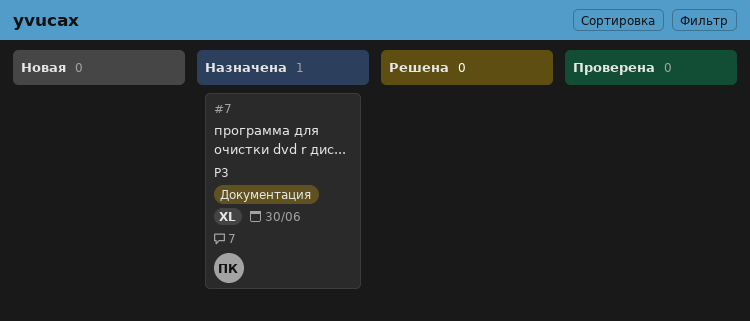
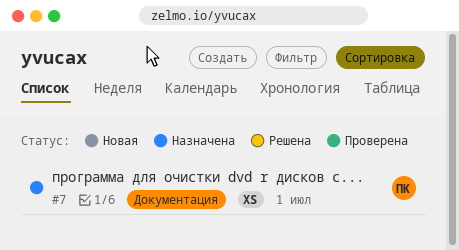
#7, estimate: XL -> XS
#7, due: Jun 30 -> Jul 1

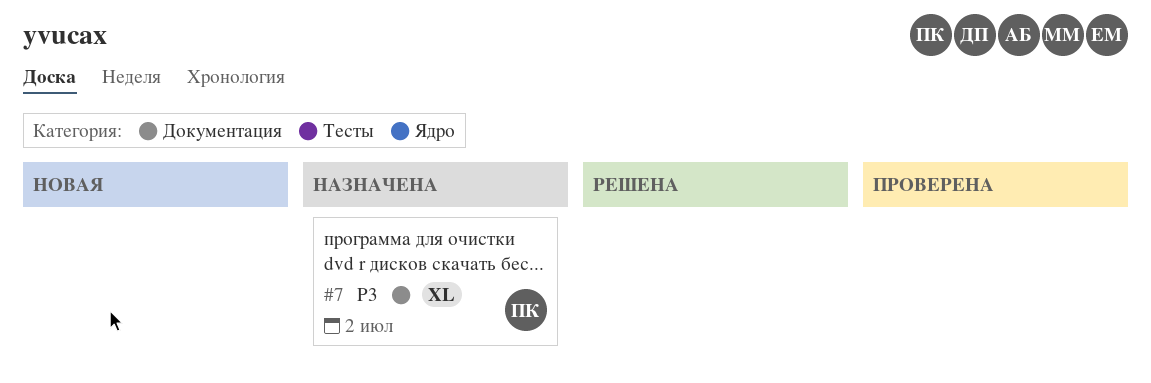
#7, estimate: XS -> XL
#7, due: Jul 1 -> Jul 2

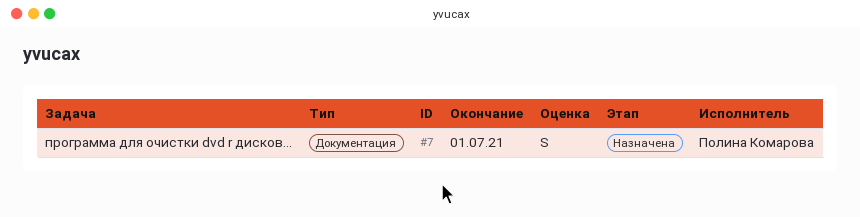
#7, estimate: XL -> S
#7, due: Jul 2 -> Jul 1

